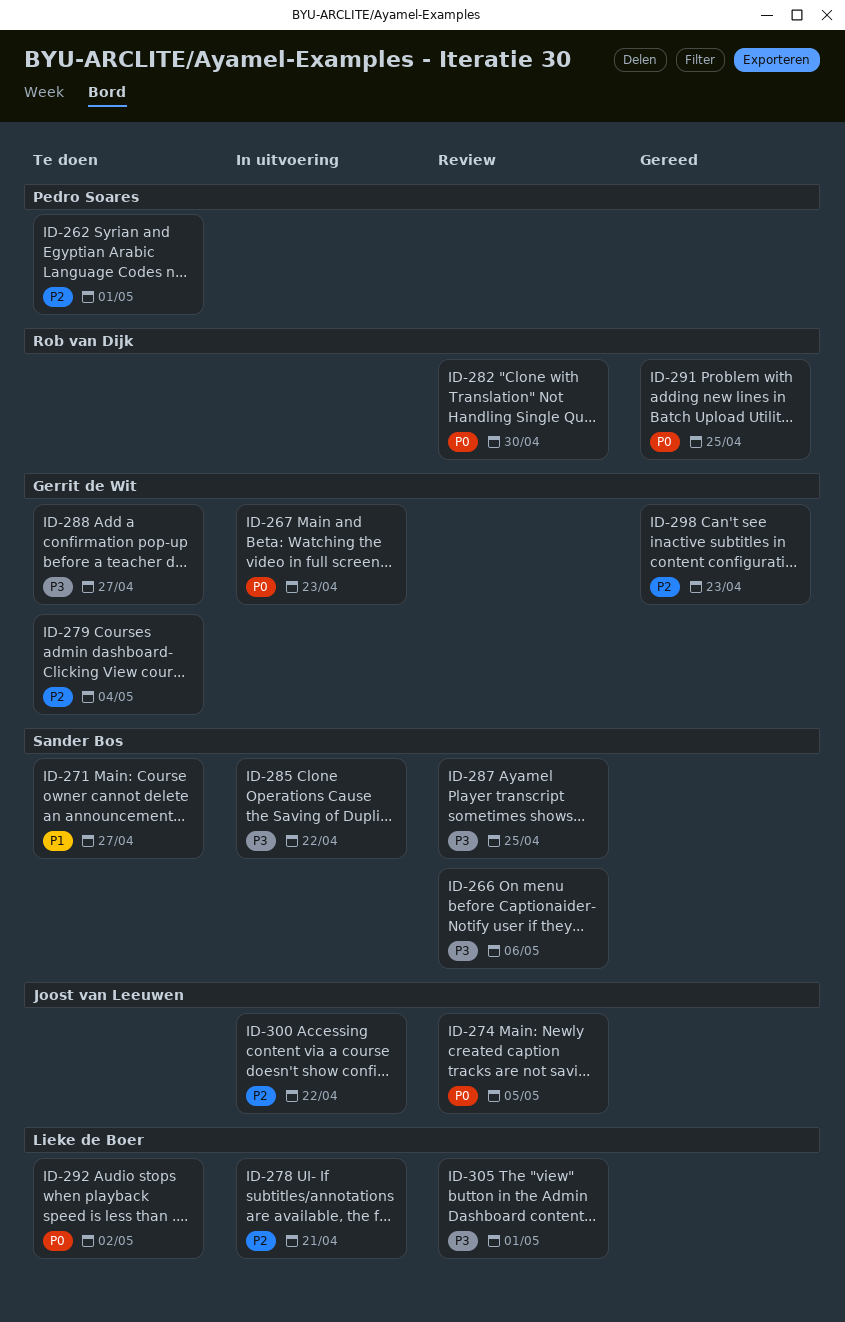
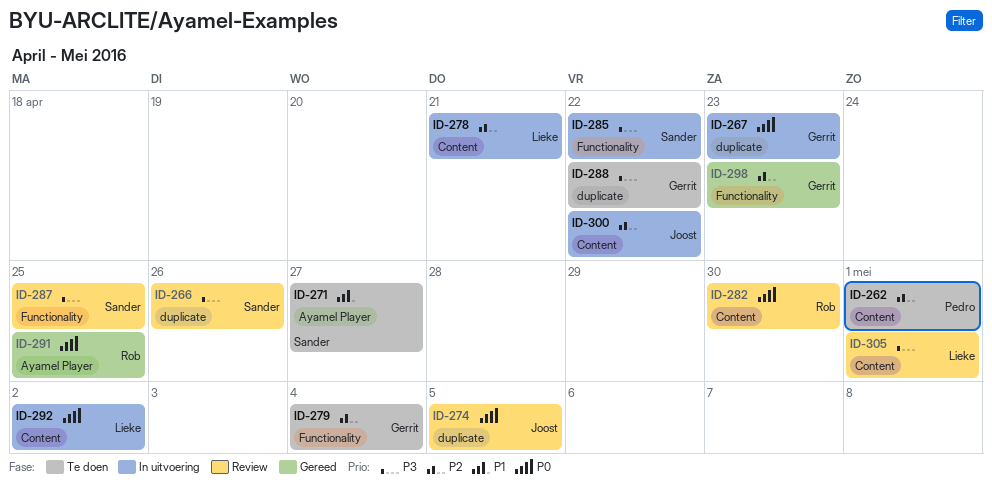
ID-266, due: May 6 -> Apr 26
ID-288, due: Apr 27 -> Apr 22
ID-292, status: Te doen -> In uitvoering

